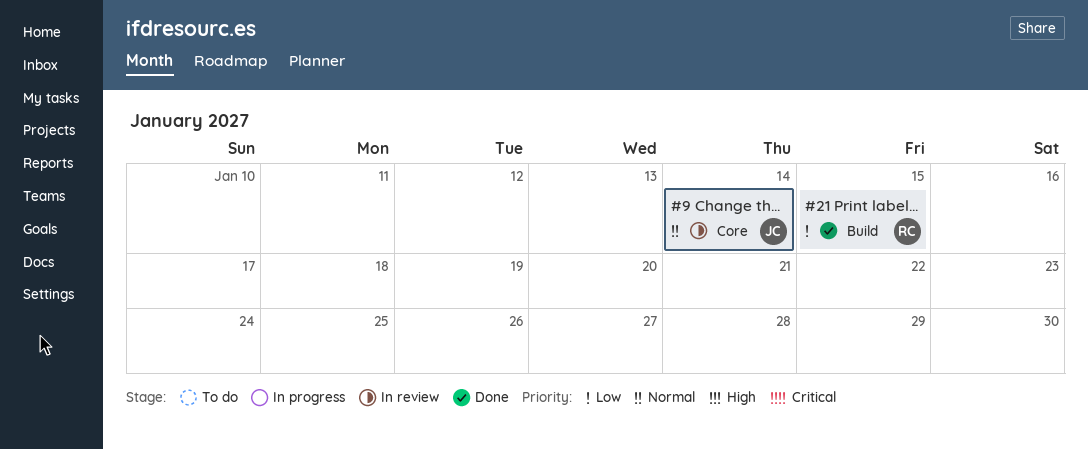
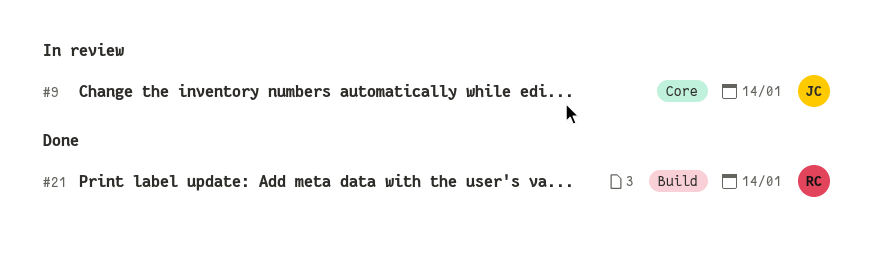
#21, due: Jan 15 -> Jan 14

